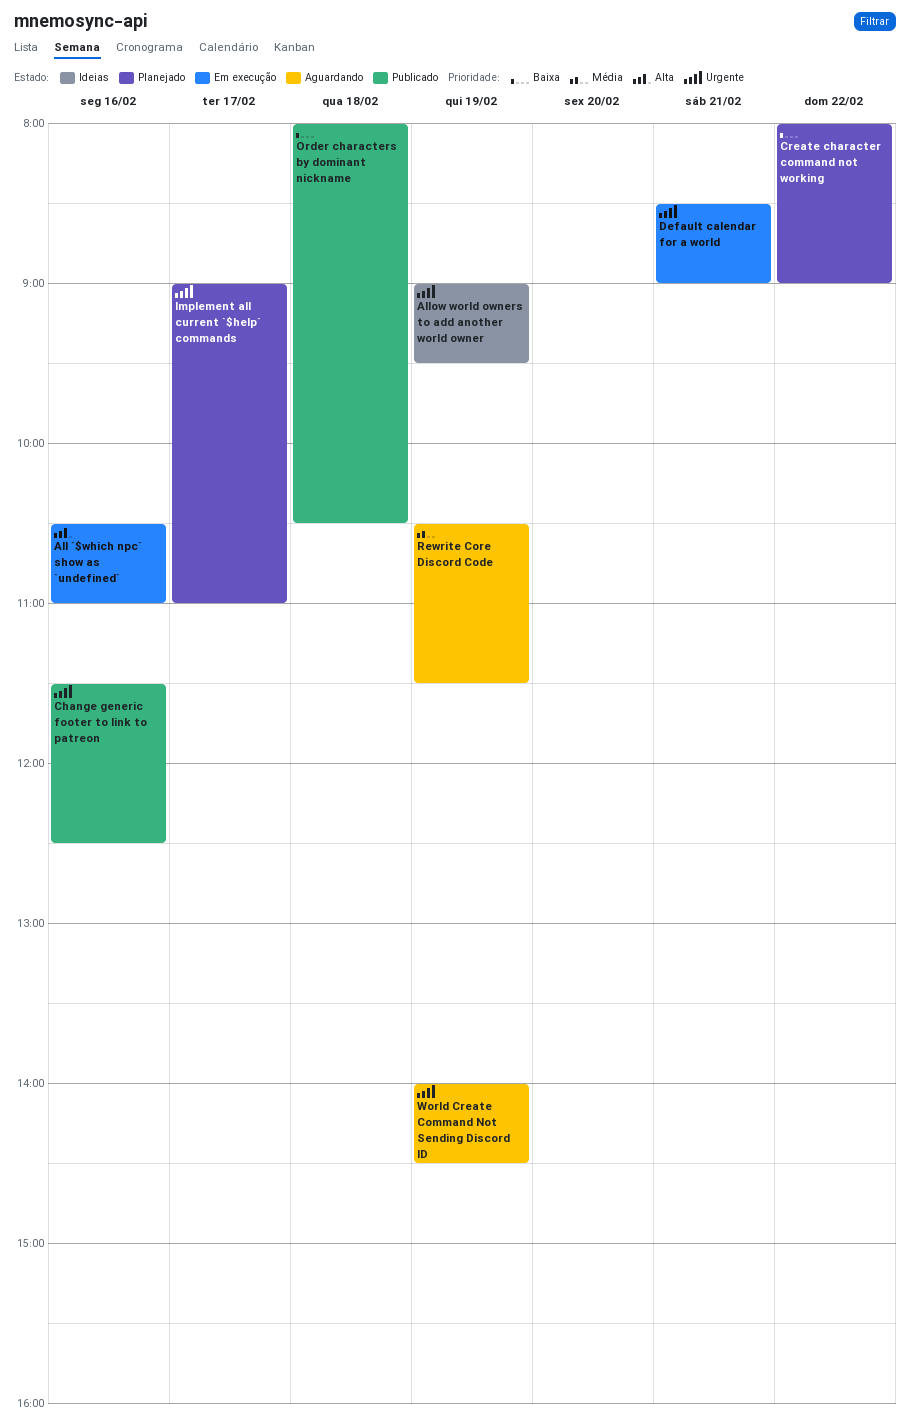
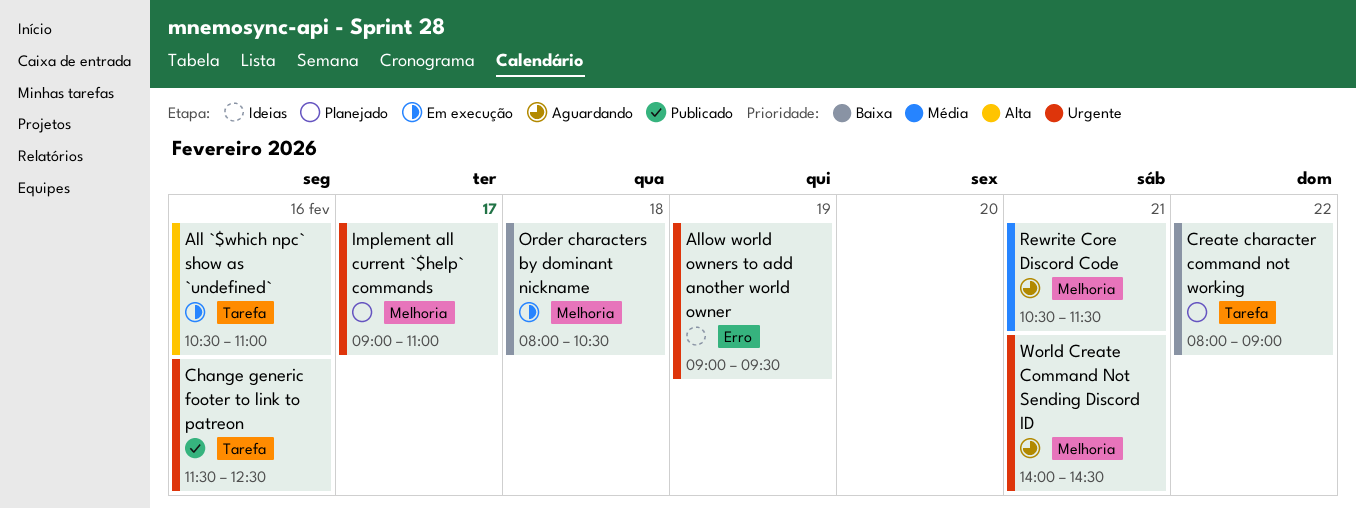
Default calendar for a world: present -> none
Order characters by dominant nickname, status: Publicado -> Em execução
Rewrite Core Discord Code, day: Feb 19 -> Feb 21
World Create Command Not Sending Discord ID, day: Feb 19 -> Feb 21

